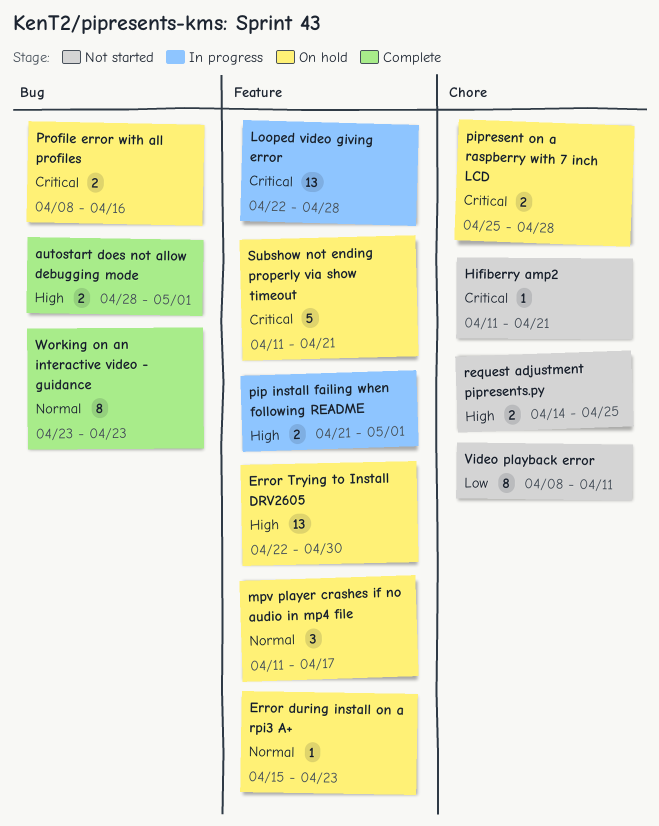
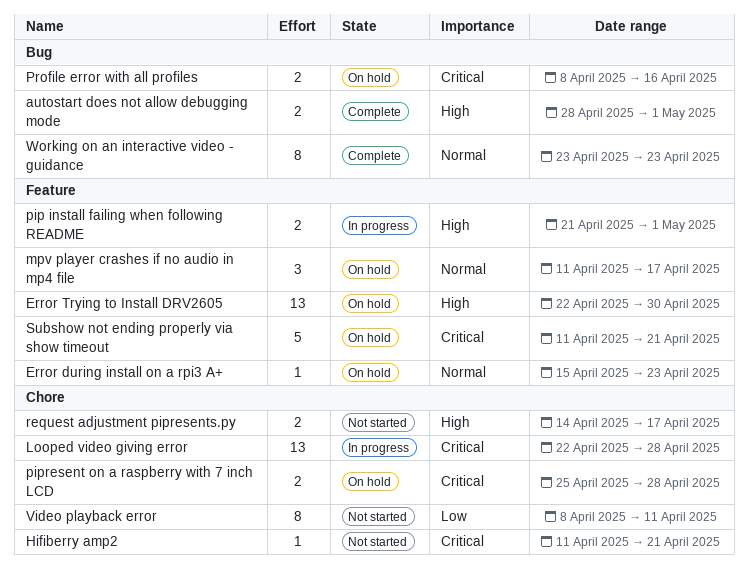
Looped video giving error, label: Feature -> Chore
request adjustment pipresents.py, due: Apr 25 -> Apr 17

